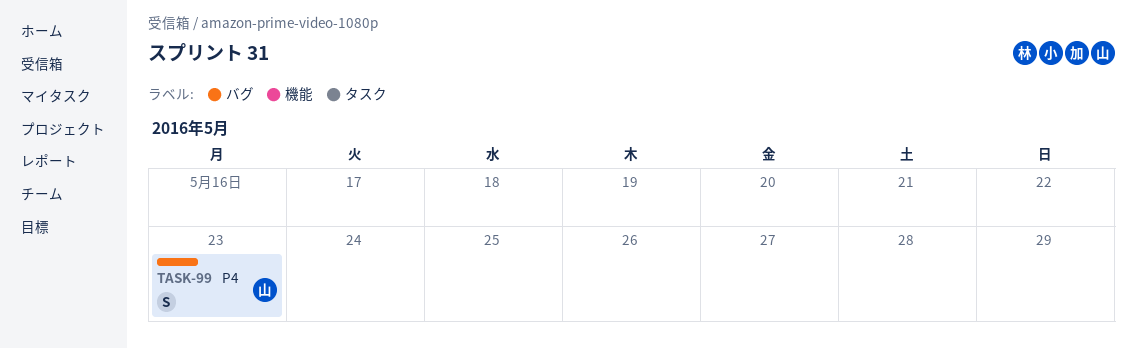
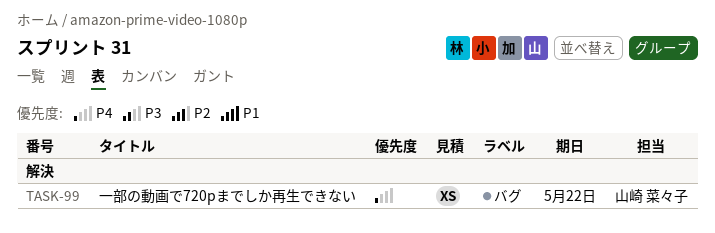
TASK-99, estimate: S -> XS
TASK-99, due: May 23 -> May 22

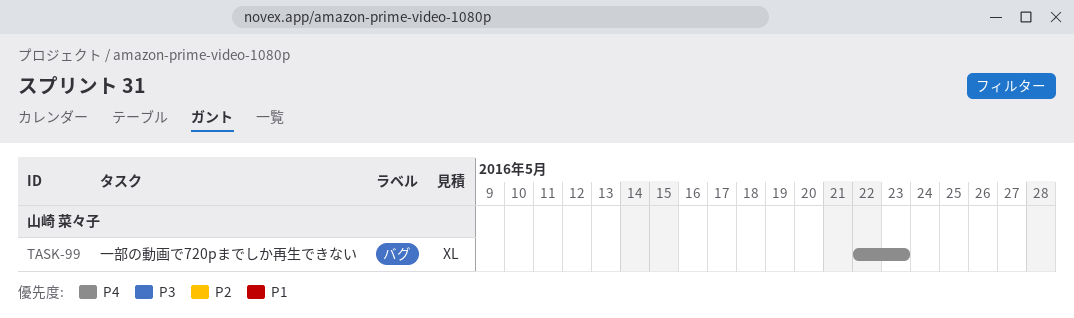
TASK-99, estimate: XS -> XL
TASK-99, due: May 22 -> May 23

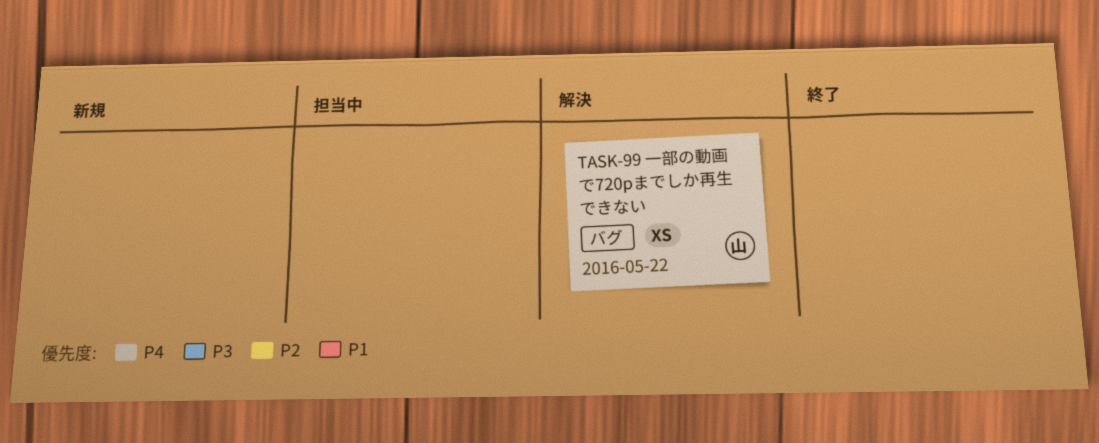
TASK-99, estimate: XL -> XS
TASK-99, due: May 23 -> May 22

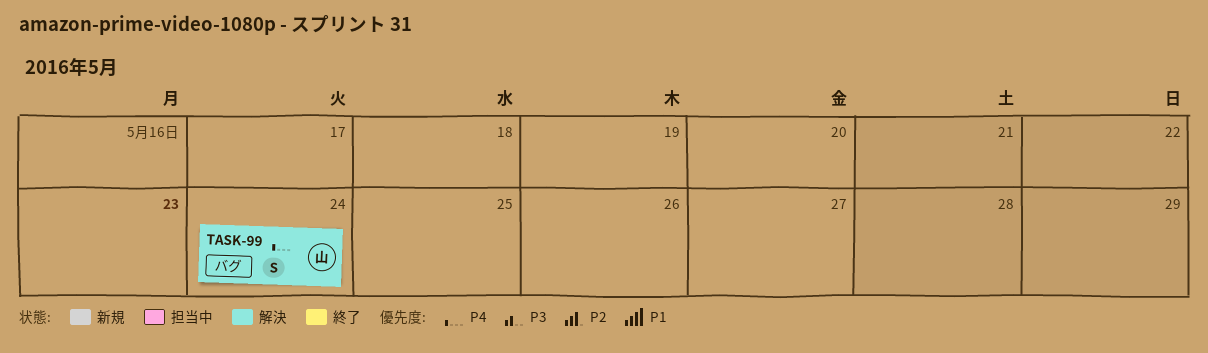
TASK-99, estimate: XS -> S
TASK-99, due: May 22 -> May 24

